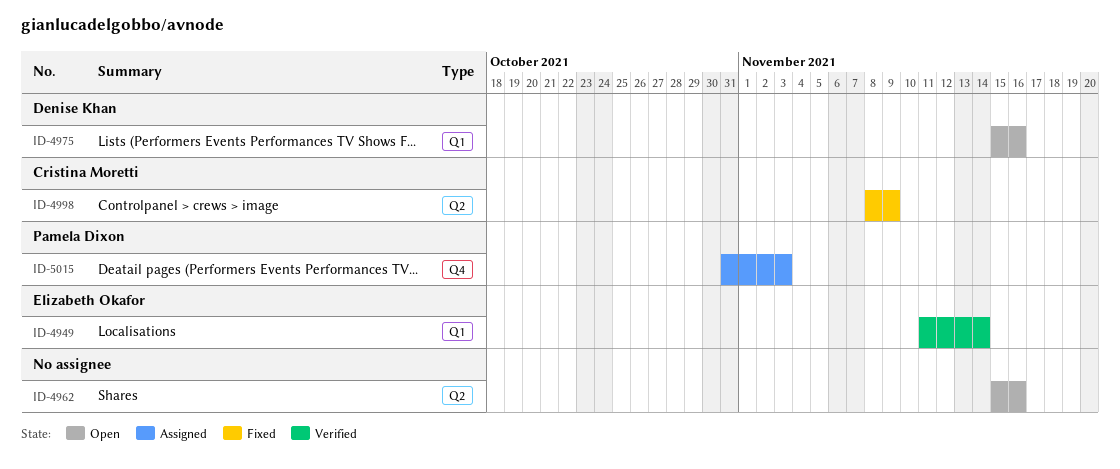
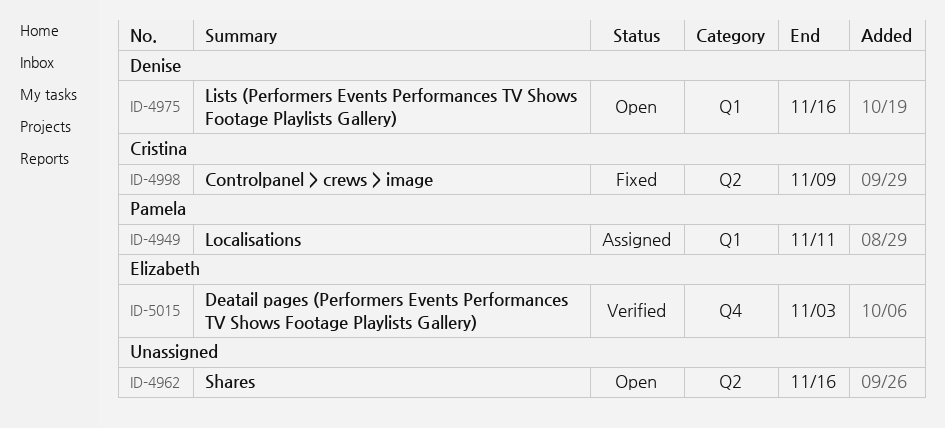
ID-4949, status: Verified -> Assigned
ID-4949, owner: Elizabeth Okafor -> Pamela Dixon
ID-4949, due: Nov 14 -> Nov 11
ID-5015, status: Assigned -> Verified
ID-5015, owner: Pamela Dixon -> Elizabeth Okafor

